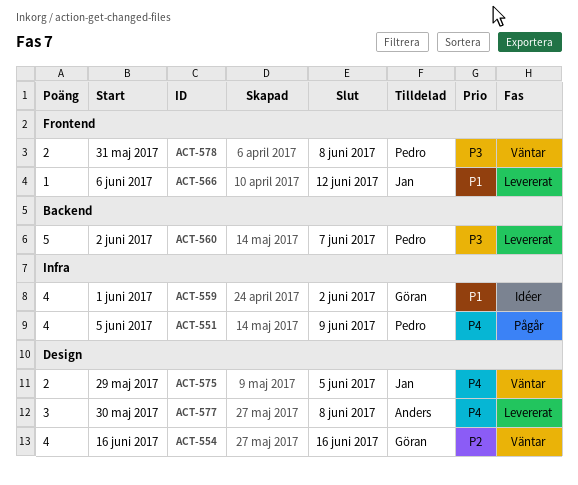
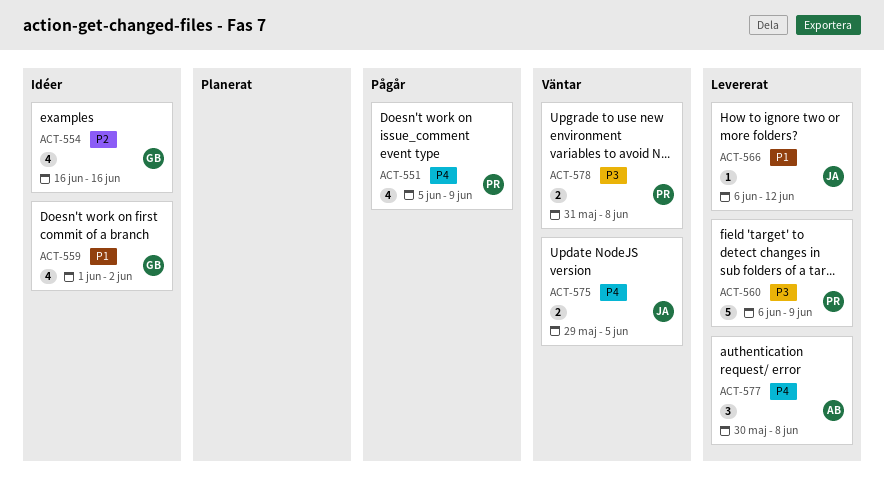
ACT-554, status: Väntar -> Idéer
ACT-560, start: Jun 2 -> Jun 6
ACT-560, due: Jun 7 -> Jun 9

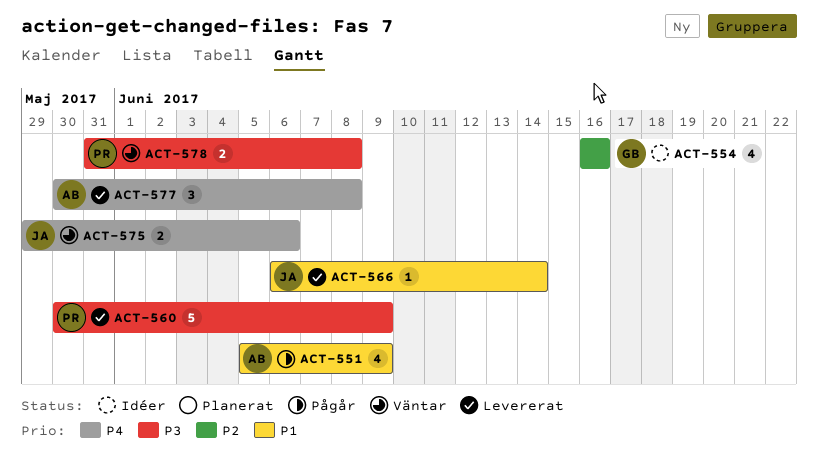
ACT-551, owner: PR -> AB
ACT-551, priority: P4 -> P1
ACT-559: present -> none
ACT-560, start: Jun 6 -> May 30
ACT-566, due: Jun 12 -> Jun 14
ACT-575, due: Jun 5 -> Jun 6

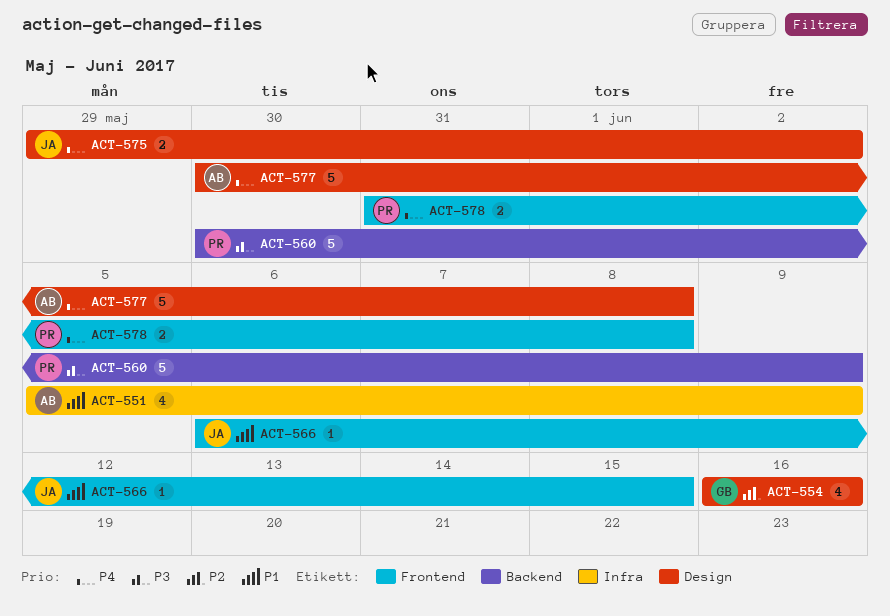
ACT-566, due: Jun 14 -> Jun 15
ACT-575, due: Jun 6 -> Jun 2
ACT-577, estimate: 3 -> 5
ACT-578, priority: P3 -> P4

